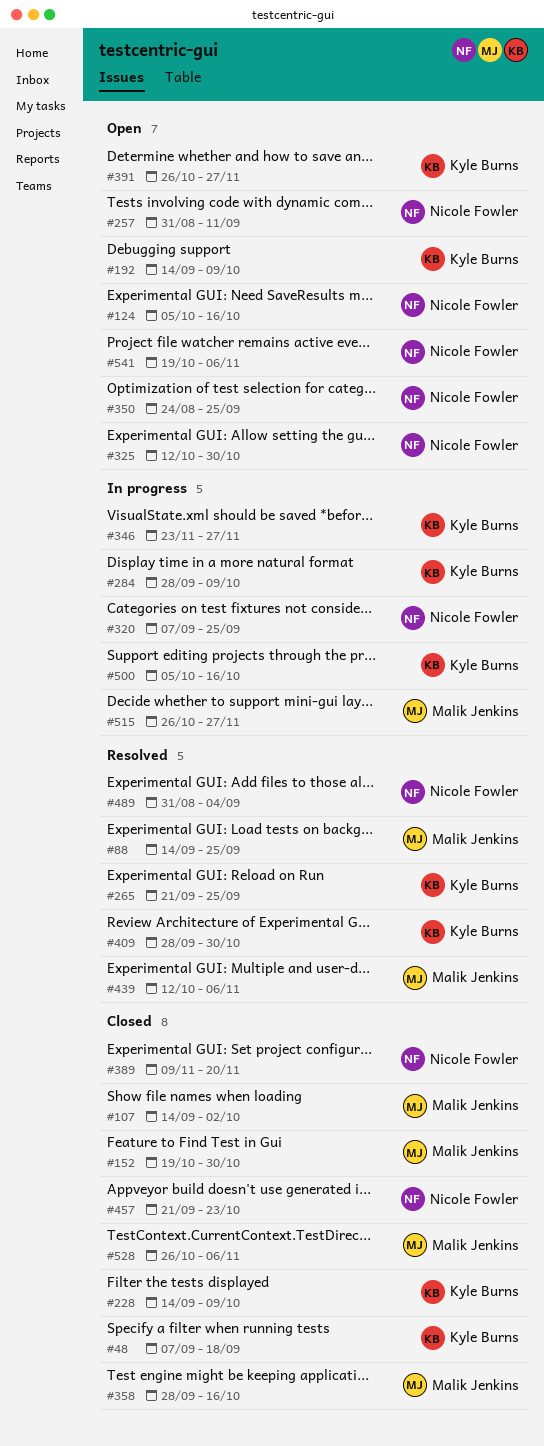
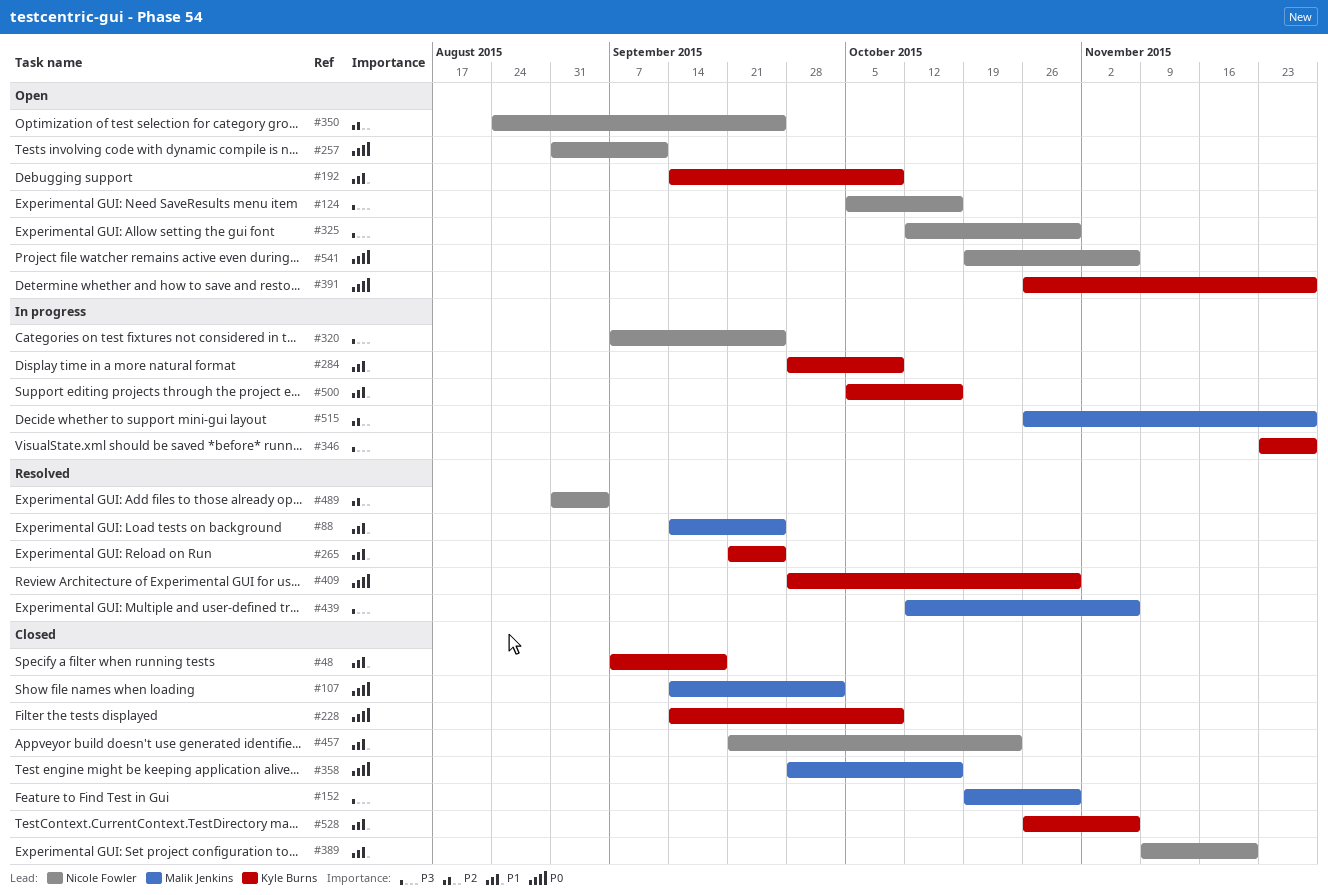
#528, owner: Malik Jenkins -> Kyle Burns

